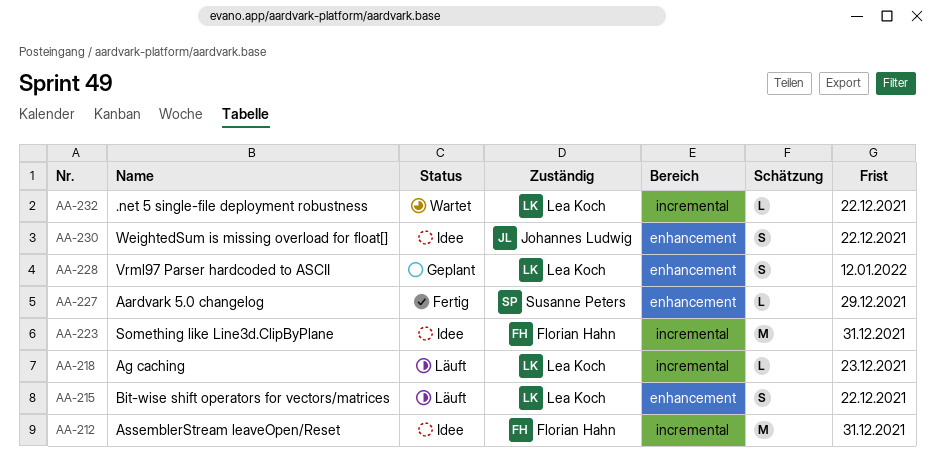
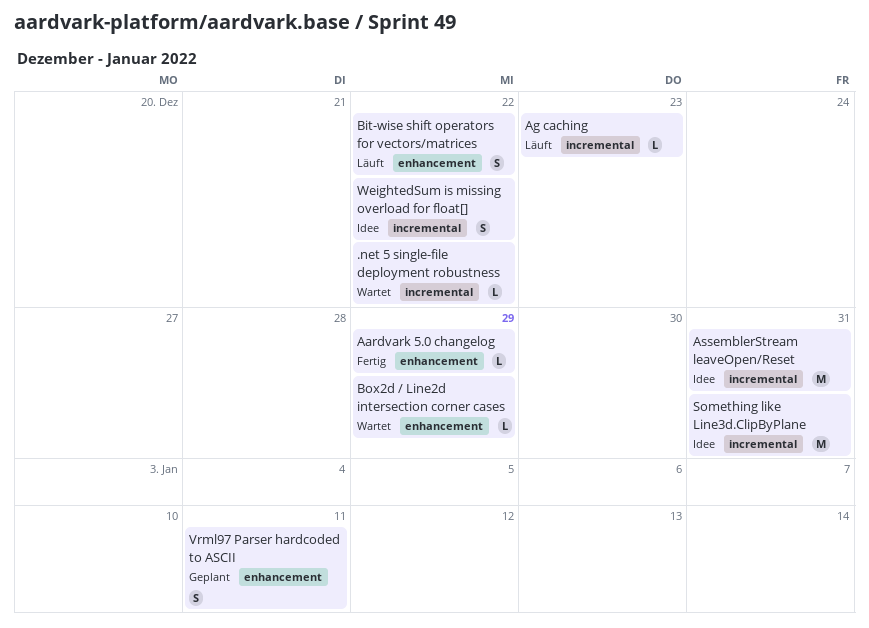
Box2d / Line2d intersection corner cases: none -> present
Vrml97 Parser hardcoded to ASCII, due: Jan 12 -> Jan 11
WeightedSum is missing overload for float[], label: enhancement -> incremental

